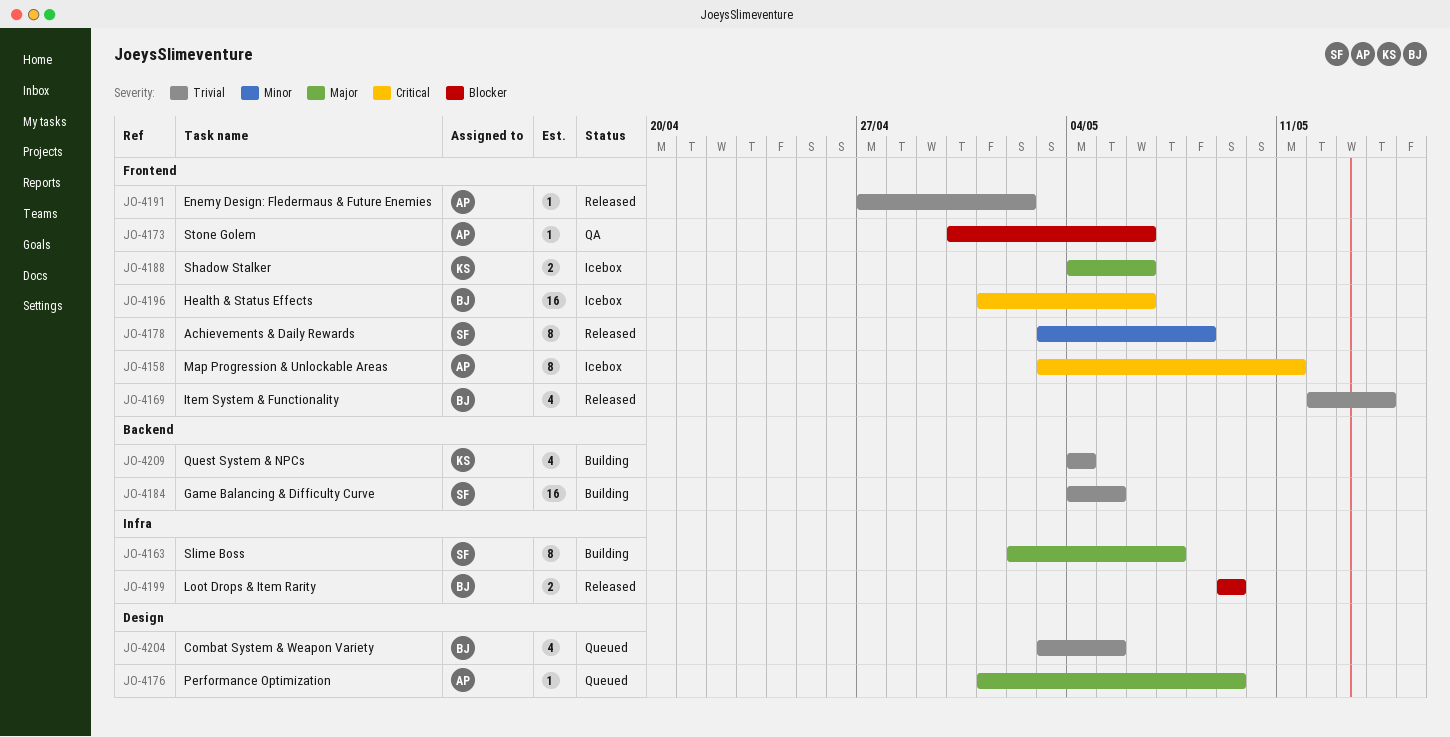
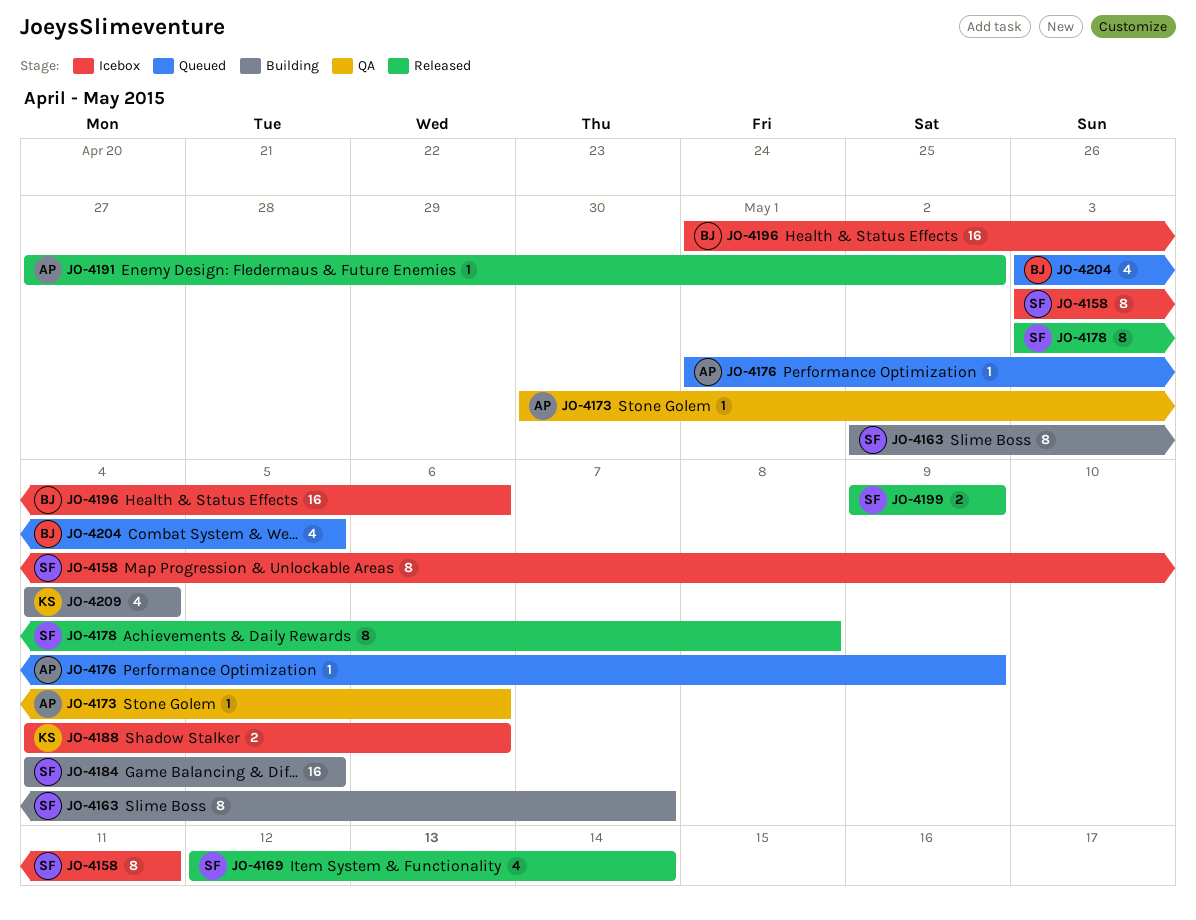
JO-4158, owner: AP -> SF
JO-4169, owner: BJ -> SF
JO-4199, owner: BJ -> SF

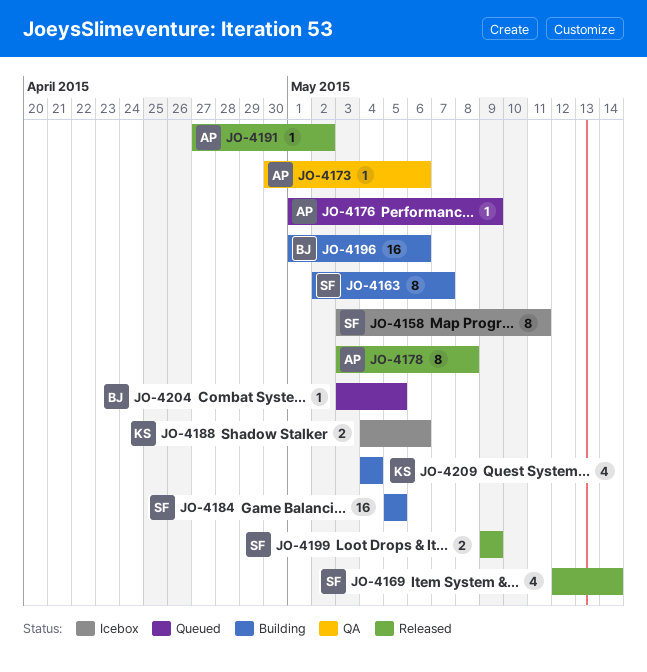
JO-4178, owner: SF -> AP
JO-4184, start: May 4 -> May 5
JO-4196, status: Icebox -> Building
JO-4204, estimate: 4 -> 1

